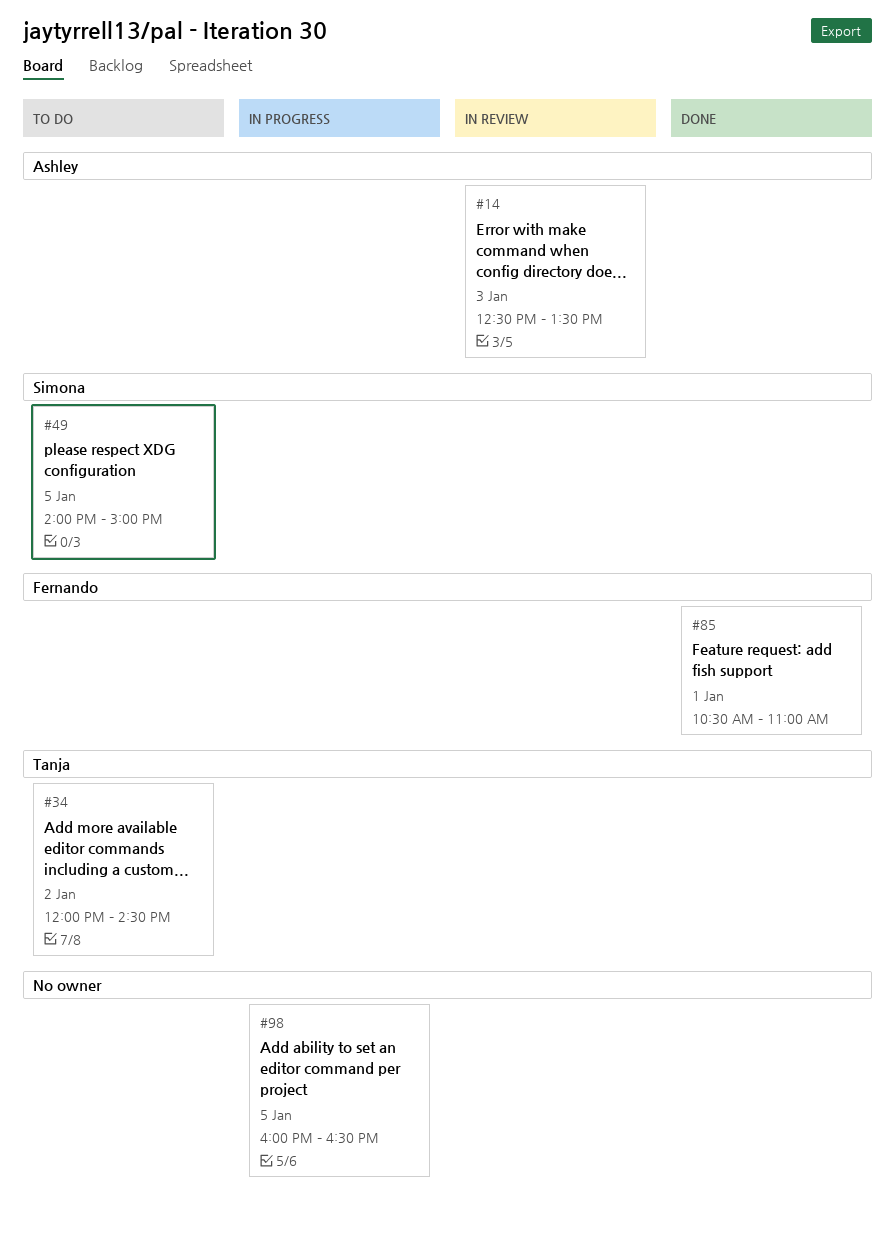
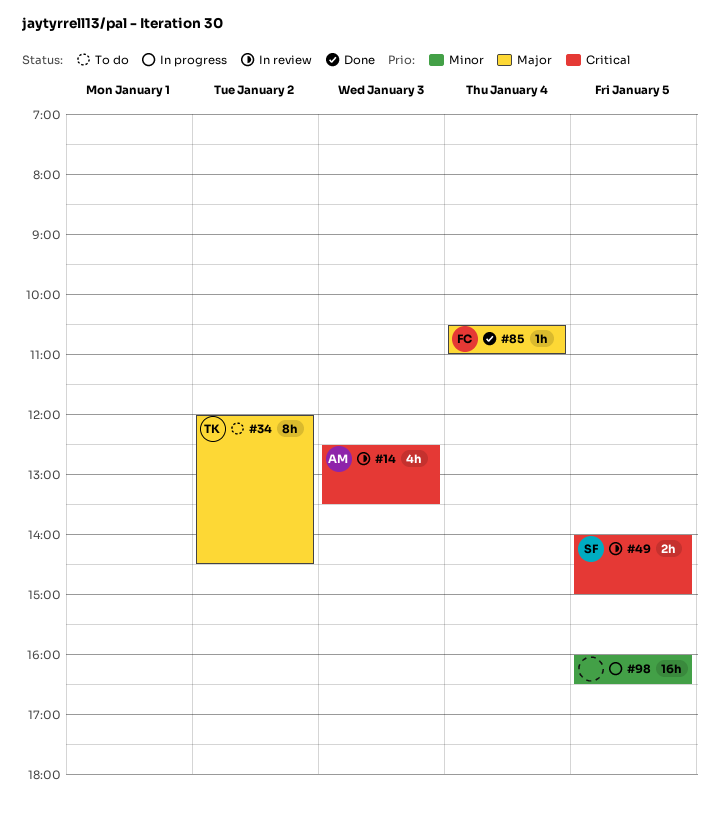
#49, status: To do -> In review
#85, day: Jan 1 -> Jan 4

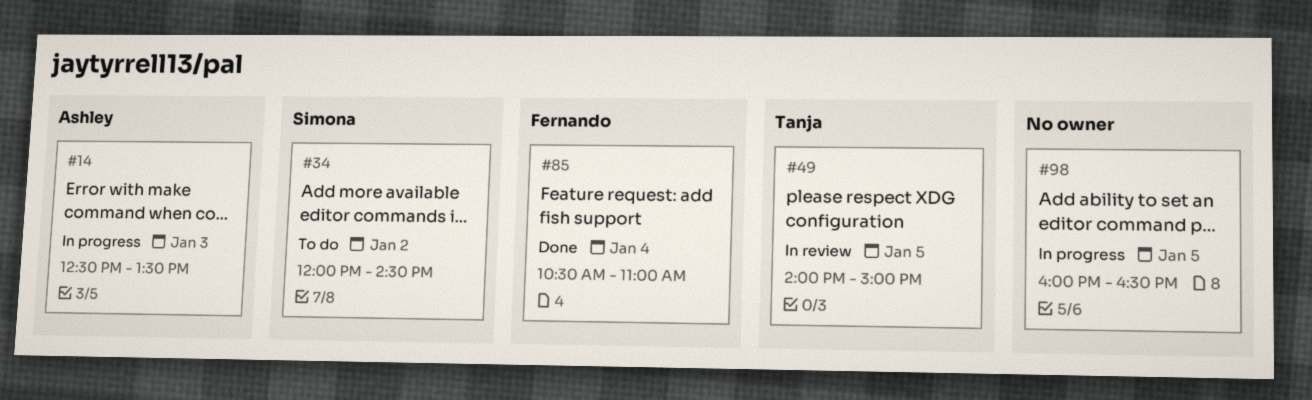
#14, status: In review -> In progress
#34, owner: Tanja -> Simona
#49, owner: Simona -> Tanja

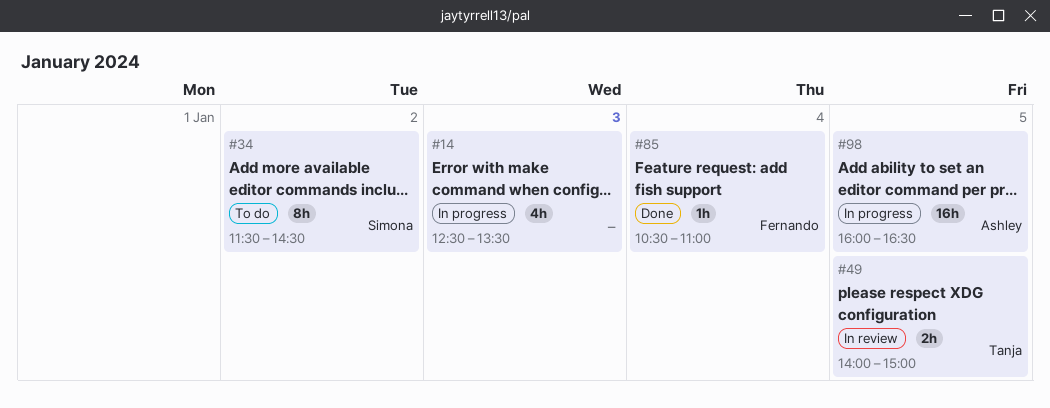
#14, owner: Ashley -> none
#34, begins: 12:00 -> 11:30
#98, owner: none -> Ashley

